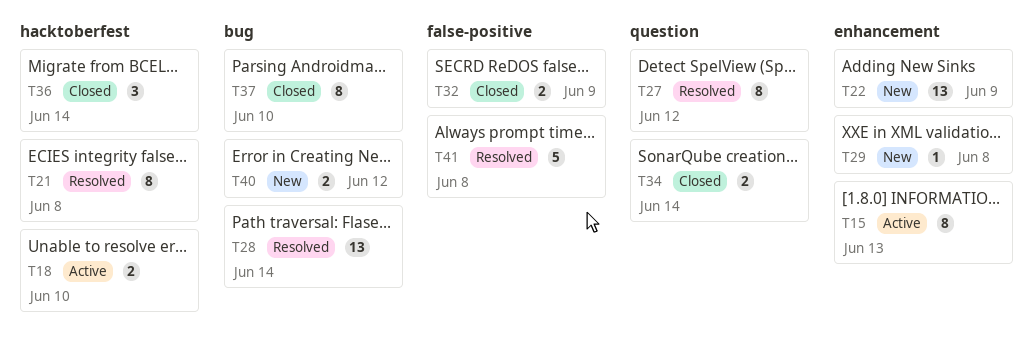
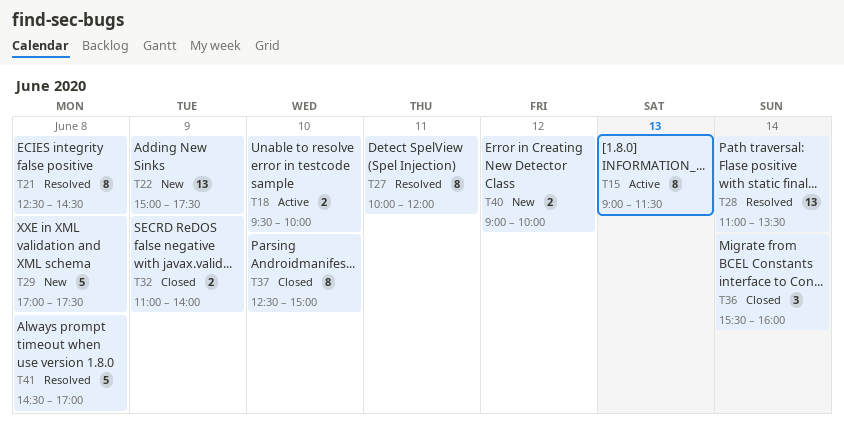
T27, day: Jun 12 -> Jun 11
T29, estimate: 1 -> 5
T34: present -> none

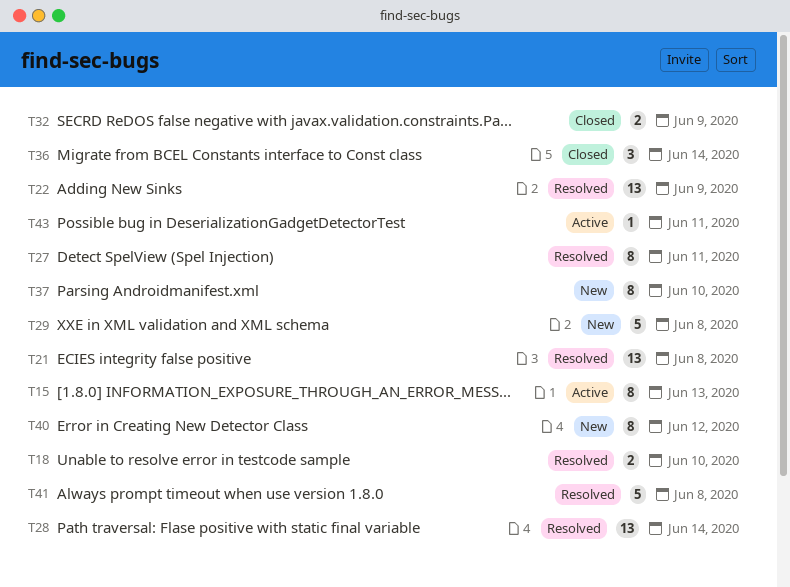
T18, status: Active -> Resolved
T21, estimate: 8 -> 13
T22, status: New -> Resolved
T37, status: Closed -> New
T40, estimate: 2 -> 8
T43: none -> present

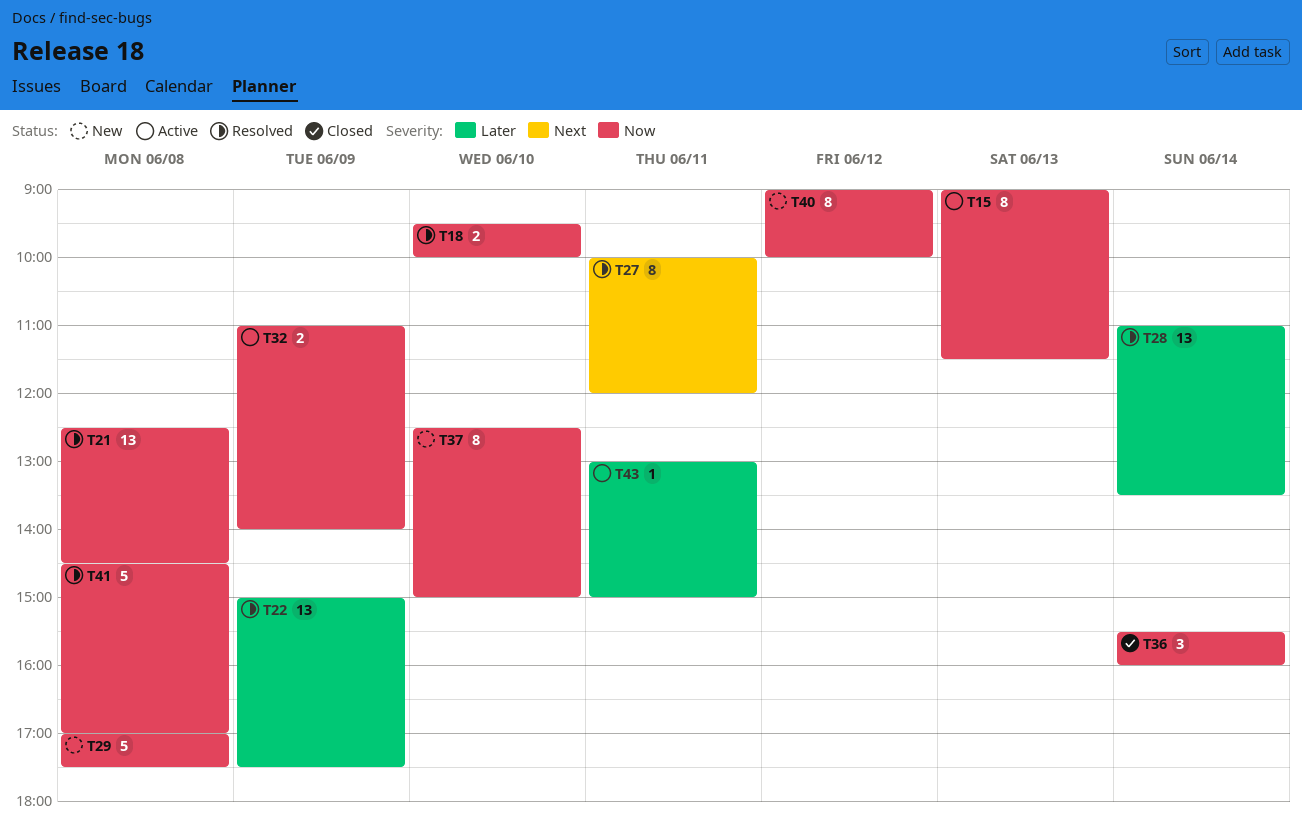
T32, status: Closed -> Active

